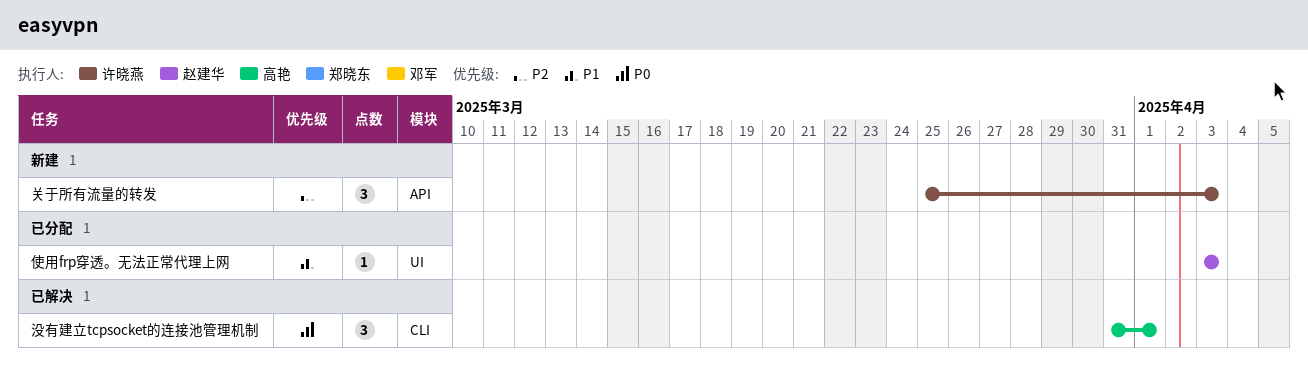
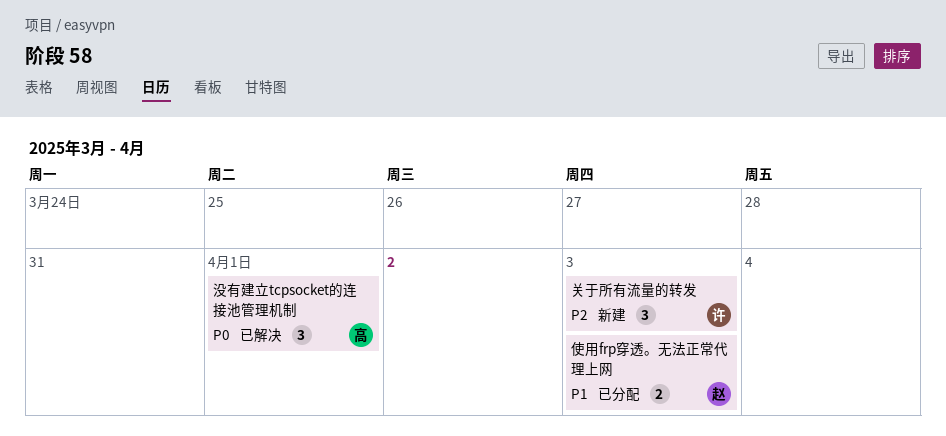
使用frp穿透。无法正常代理上网, estimate: 1 -> 2

